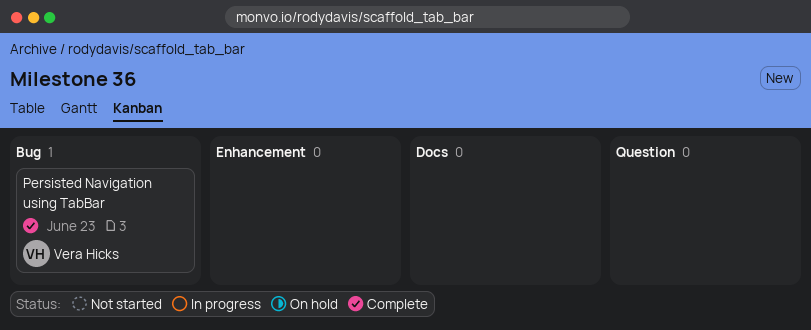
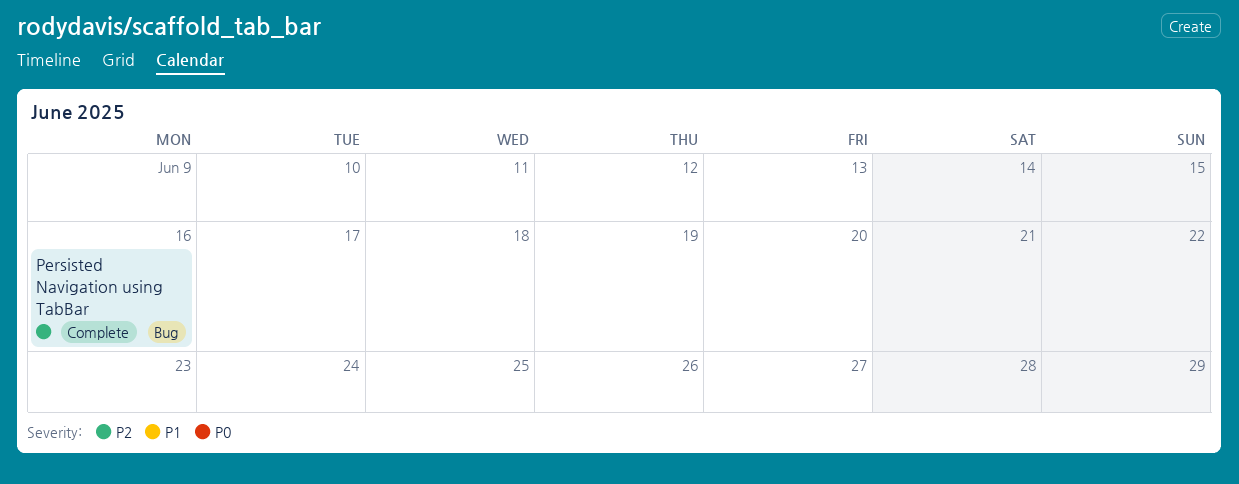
Persisted Navigation using TabBar, due: Jun 23 -> Jun 16

